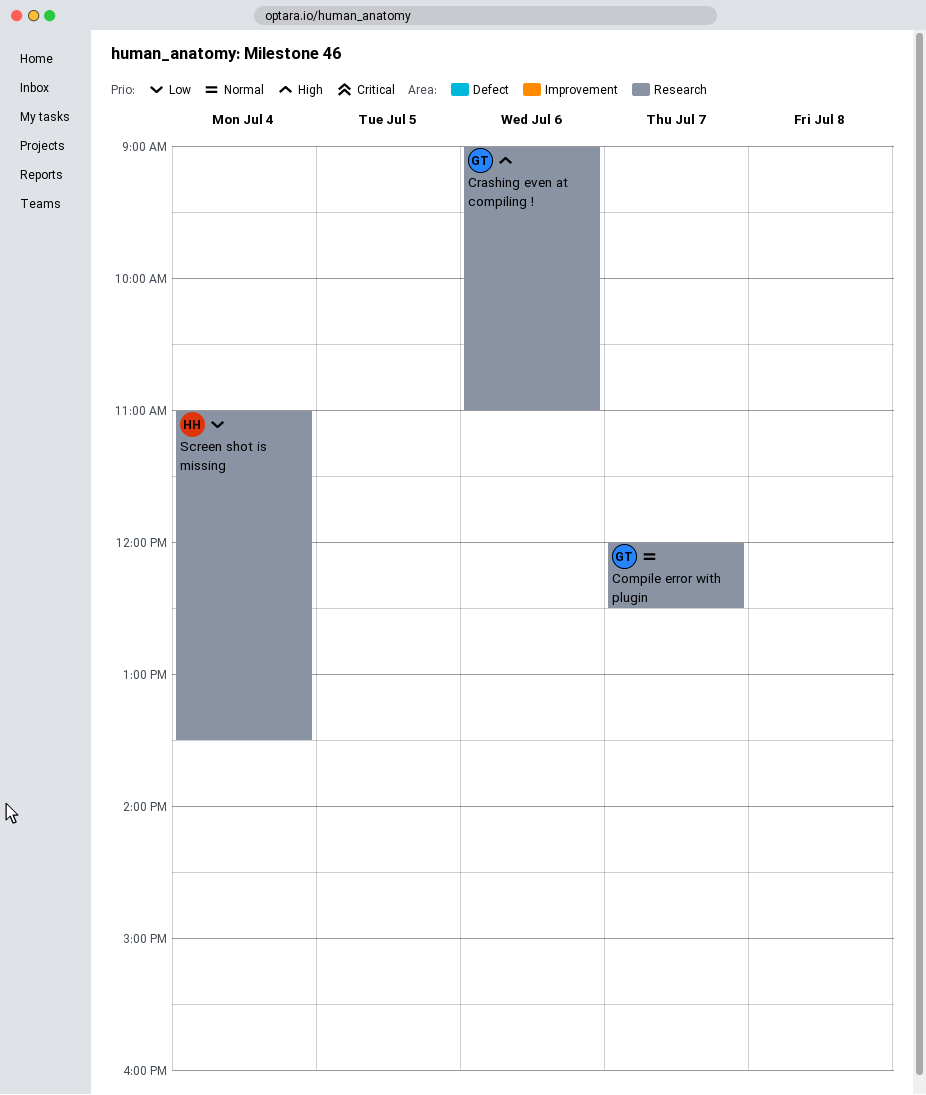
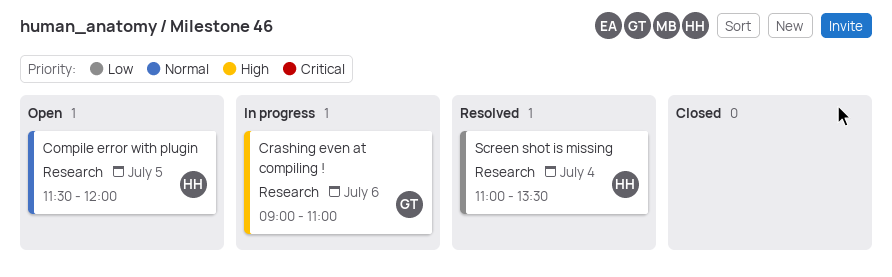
Compile error with plugin, owner: GT -> HH
Compile error with plugin, day: Jul 7 -> Jul 5
Compile error with plugin, begins: 12:00 -> 11:30
Compile error with plugin, ends: 12:30 -> 12:00

